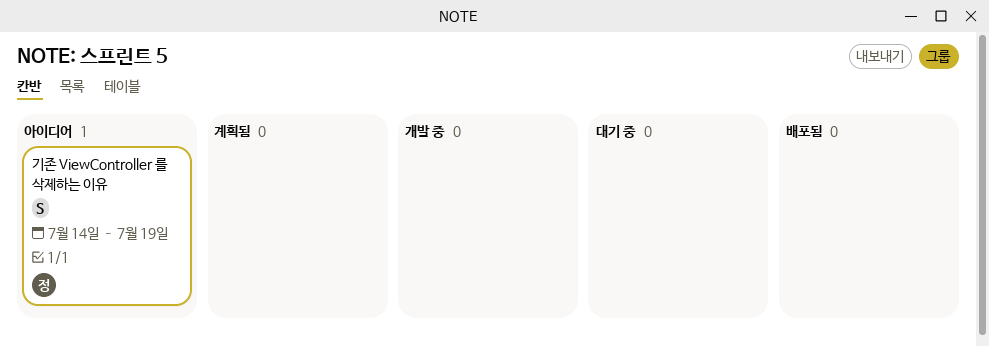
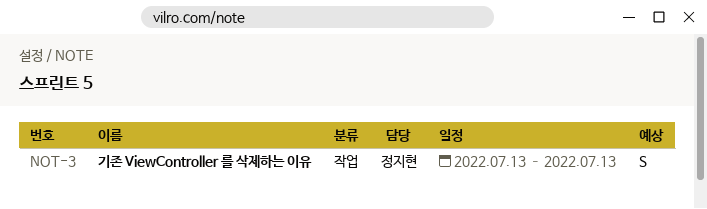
기존 ViewController 를 삭제하는 이유, start: Jul 14 -> Jul 13
기존 ViewController 를 삭제하는 이유, due: Jul 19 -> Jul 13

